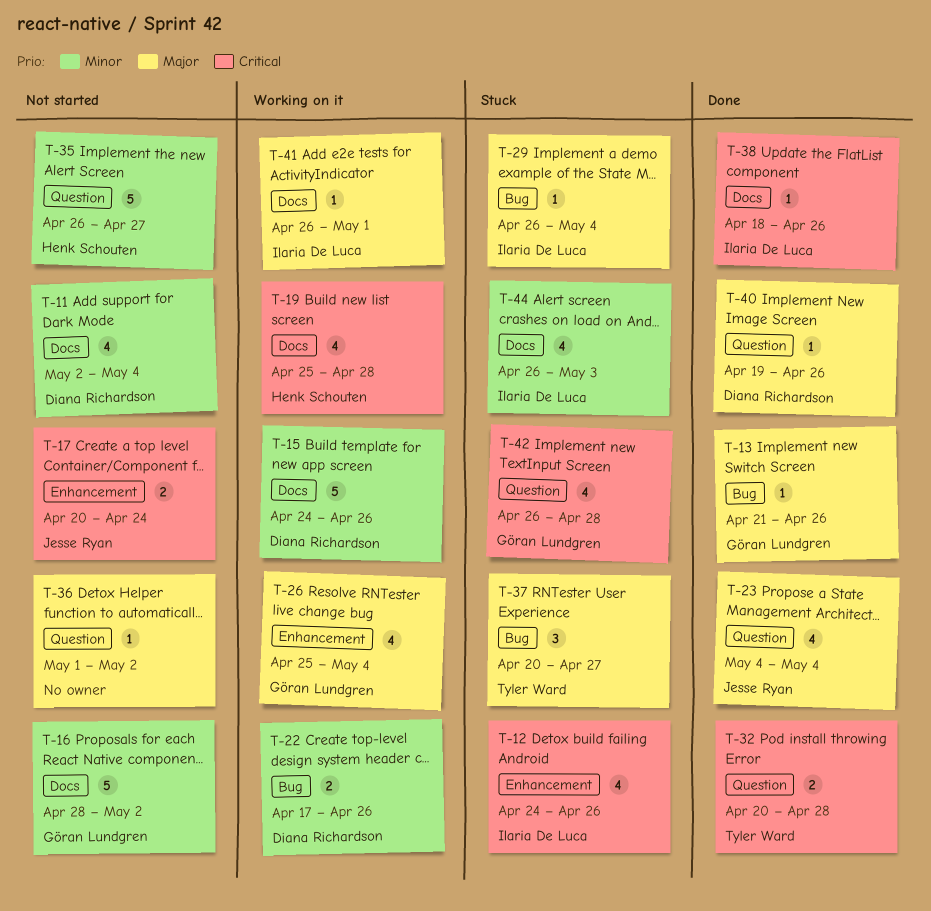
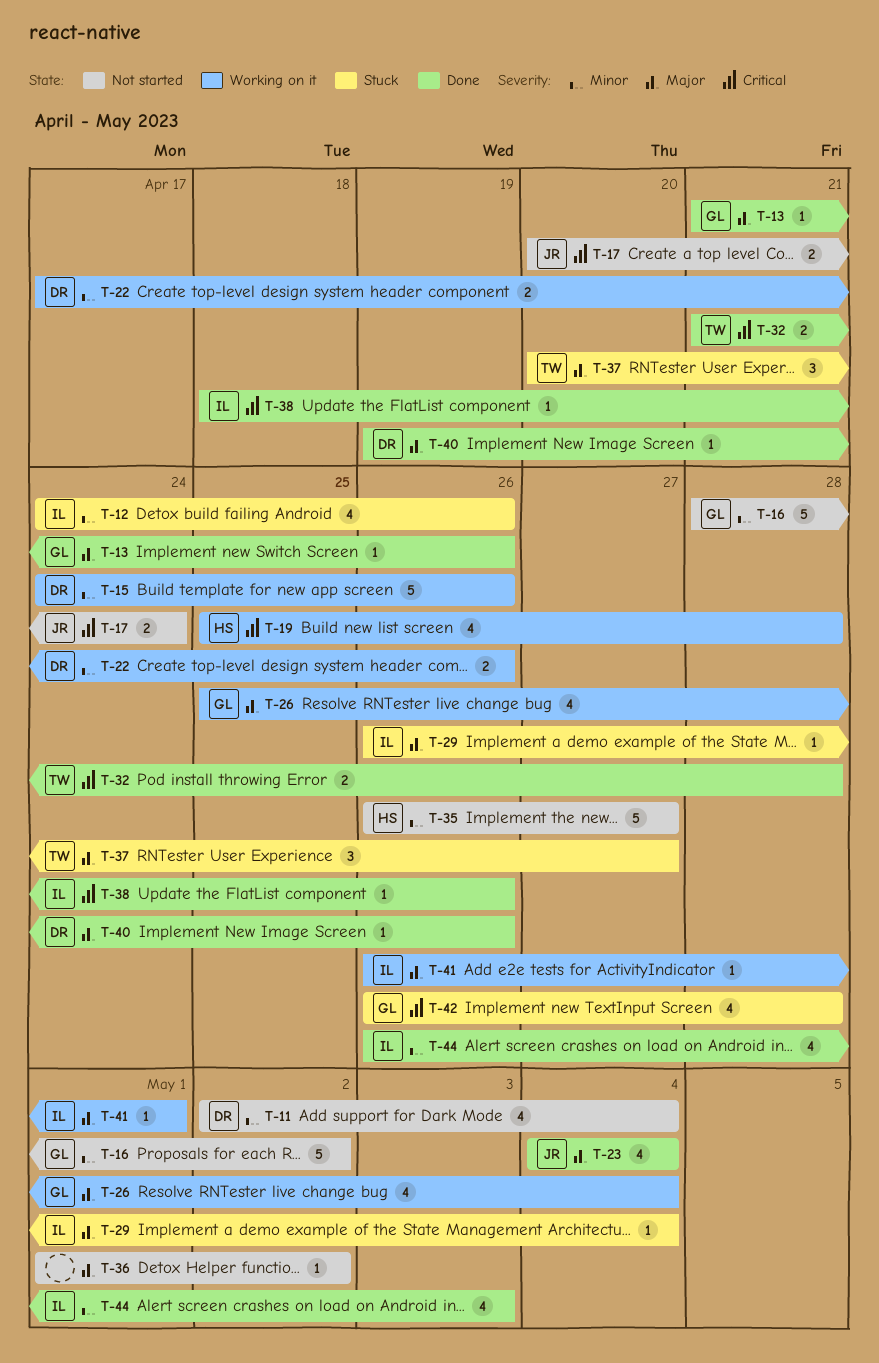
T-12, priority: Critical -> Minor
T-32, start: Apr 20 -> Apr 21
T-44, status: Stuck -> Done

